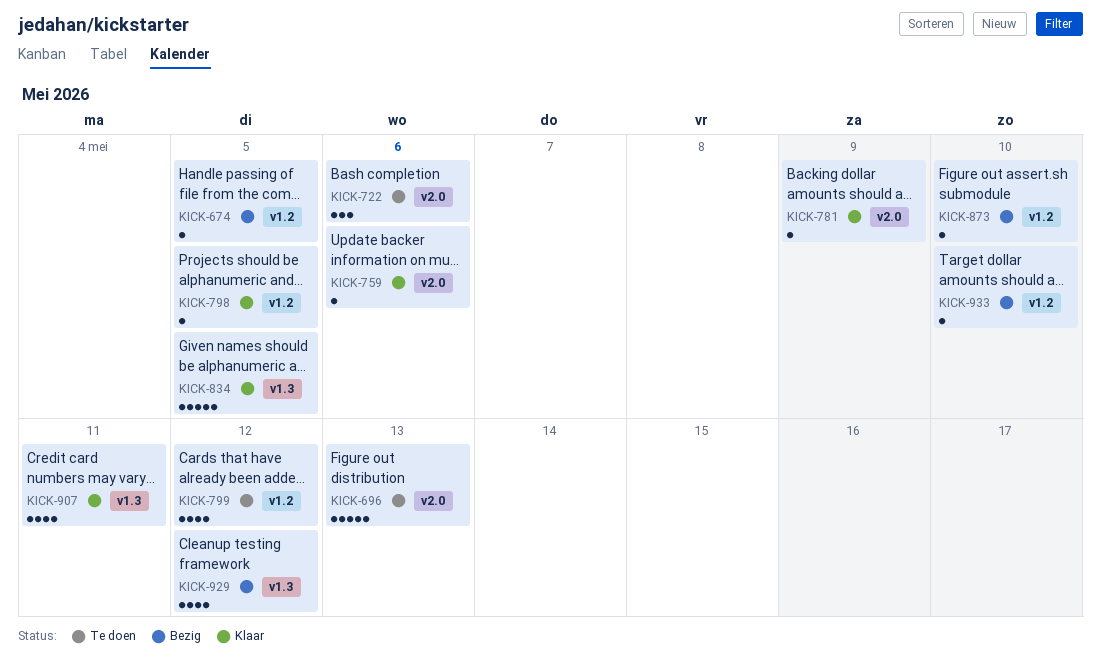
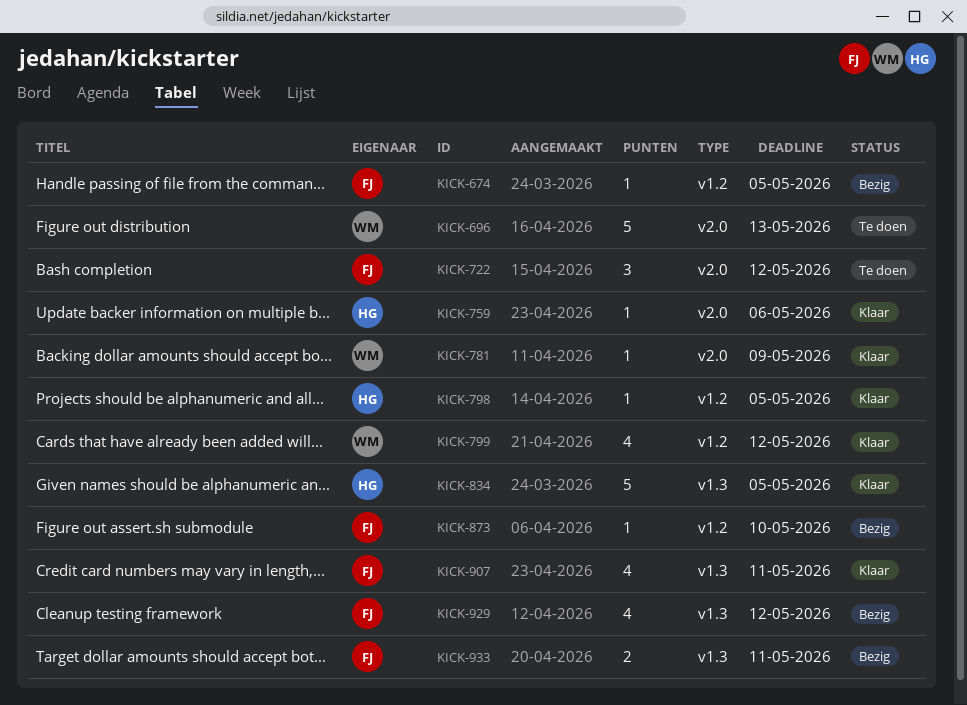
KICK-722, due: May 6 -> May 12
KICK-799, status: Te doen -> Klaar
KICK-933, label: v1.2 -> v1.3
KICK-933, estimate: 1 -> 2
KICK-933, due: May 10 -> May 11

